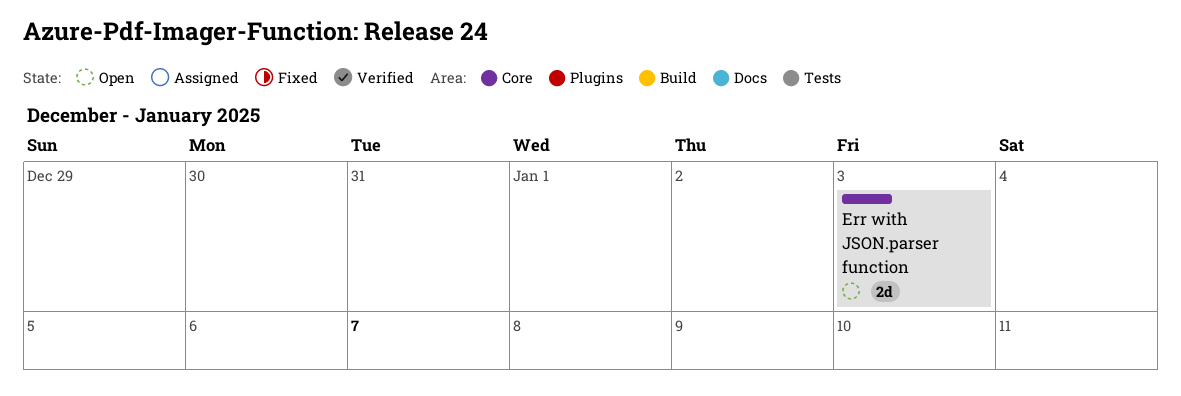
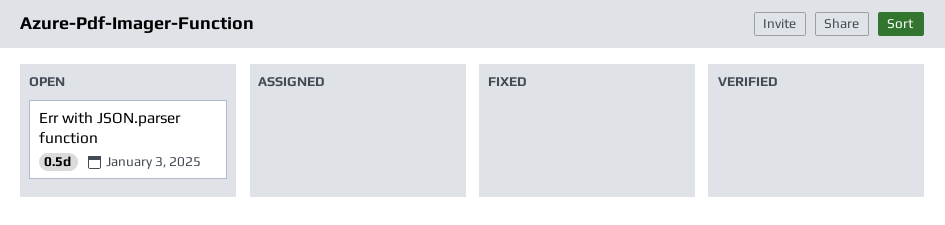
Err with JSON.parser function, estimate: 2d -> 0.5d

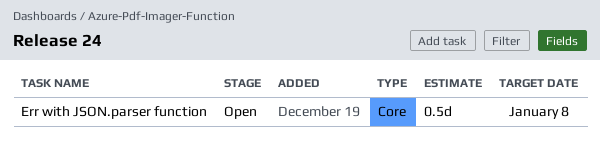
Err with JSON.parser function, due: Jan 3 -> Jan 8

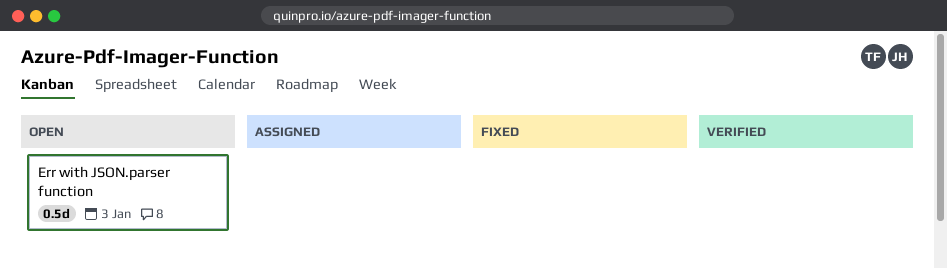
Err with JSON.parser function, due: Jan 8 -> Jan 3

